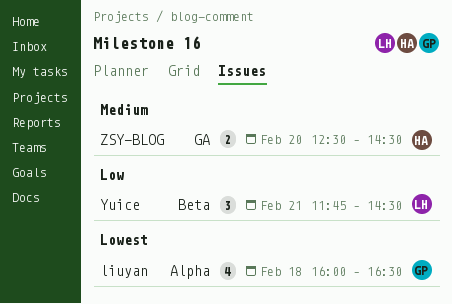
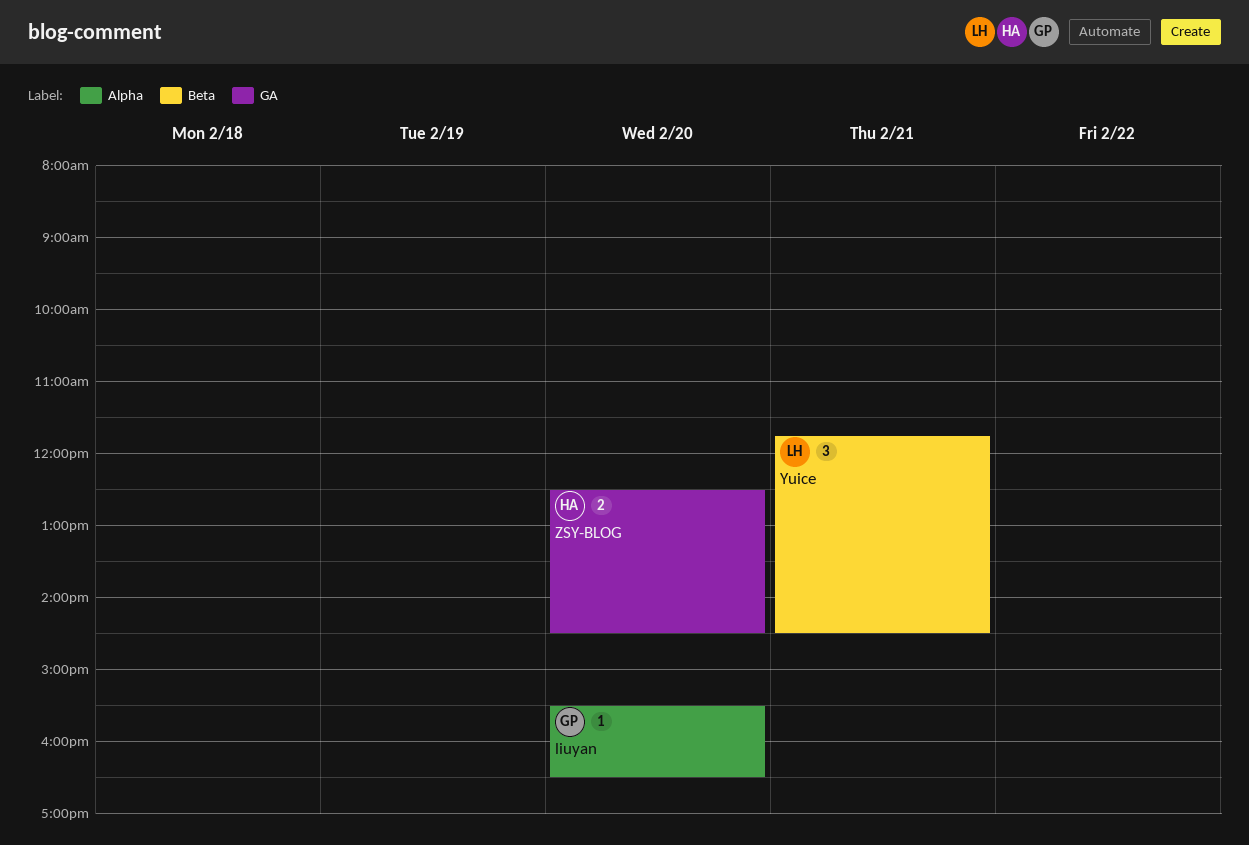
liuyan, estimate: 4 -> 1
liuyan, day: Feb 18 -> Feb 20
liuyan, begins: 16:00 -> 15:30

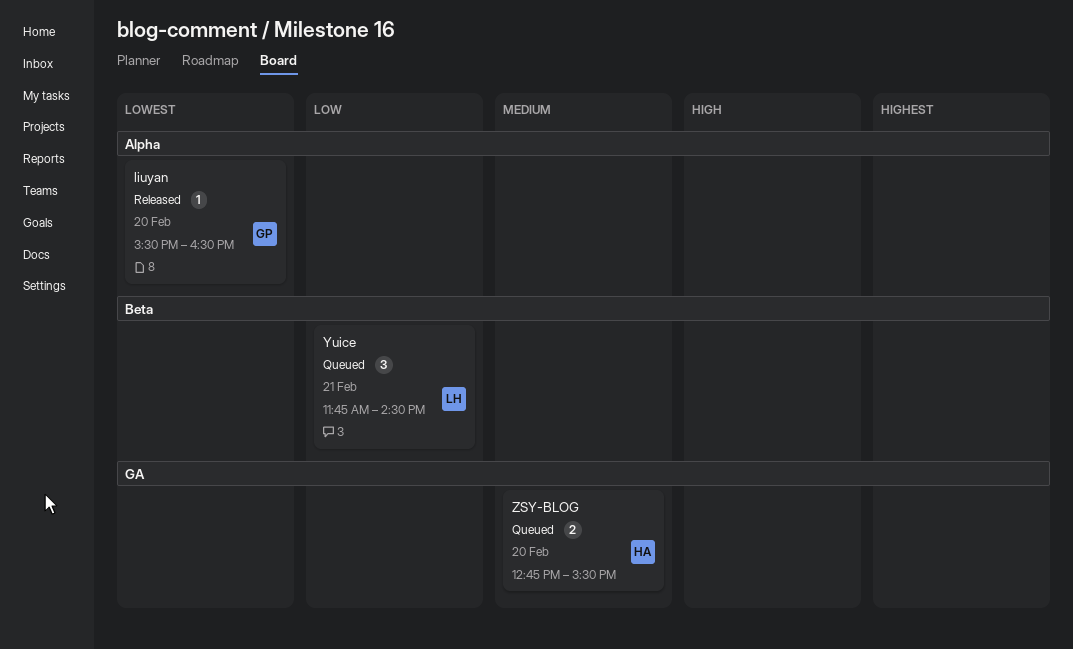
ZSY-BLOG, begins: 12:30 -> 12:45
ZSY-BLOG, ends: 14:30 -> 15:30

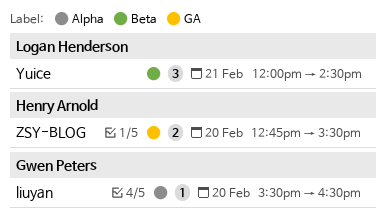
Yuice, begins: 11:45 -> 12:00

